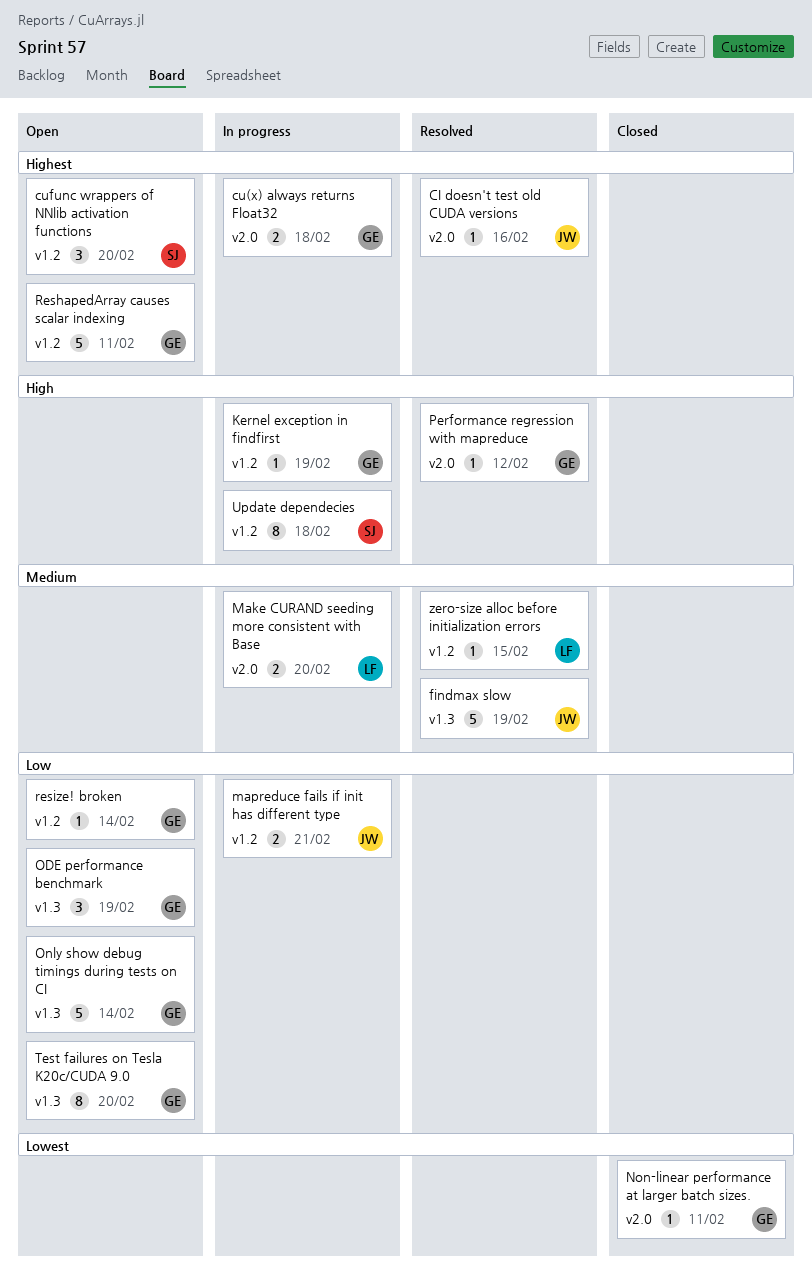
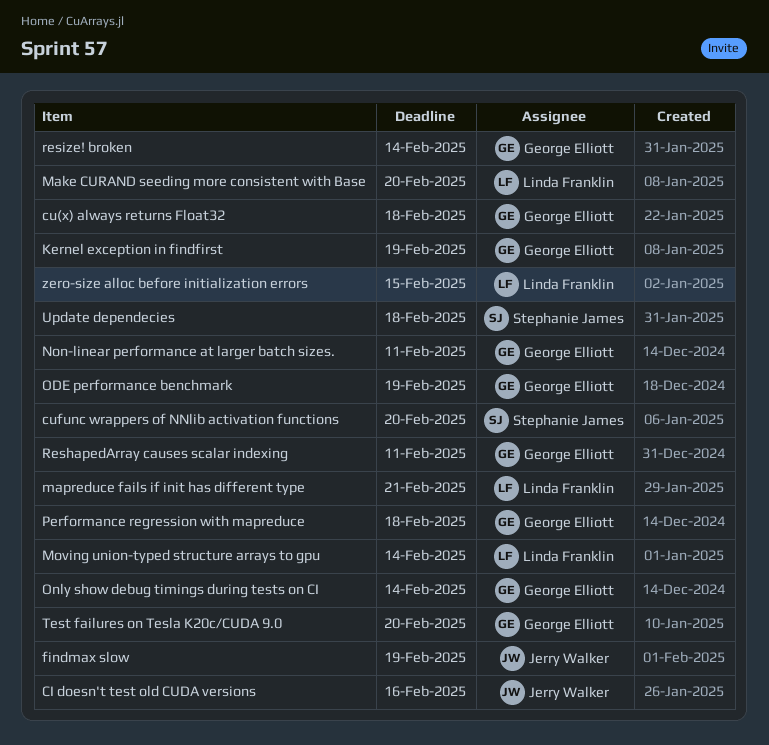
mapreduce fails if init has different type, owner: Jerry Walker -> Linda Franklin
Moving union-typed structure arrays to gpu: none -> present
Performance regression with mapreduce, due: Feb 12 -> Feb 18

